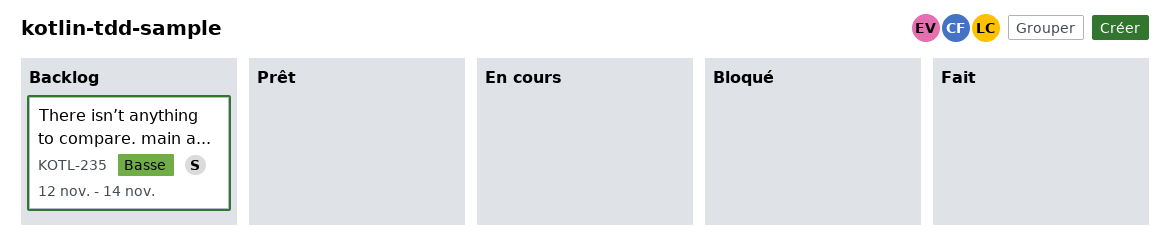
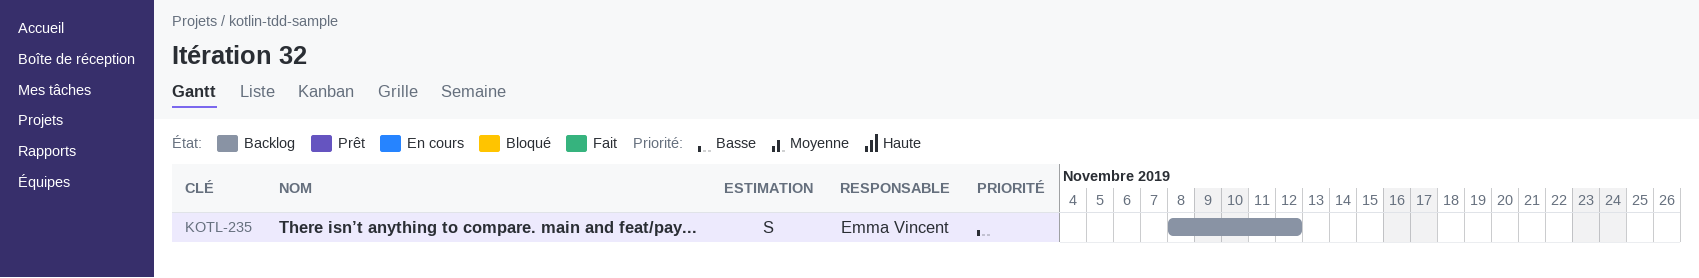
KOTL-235, start: Nov 12 -> Nov 8
KOTL-235, due: Nov 14 -> Nov 12

